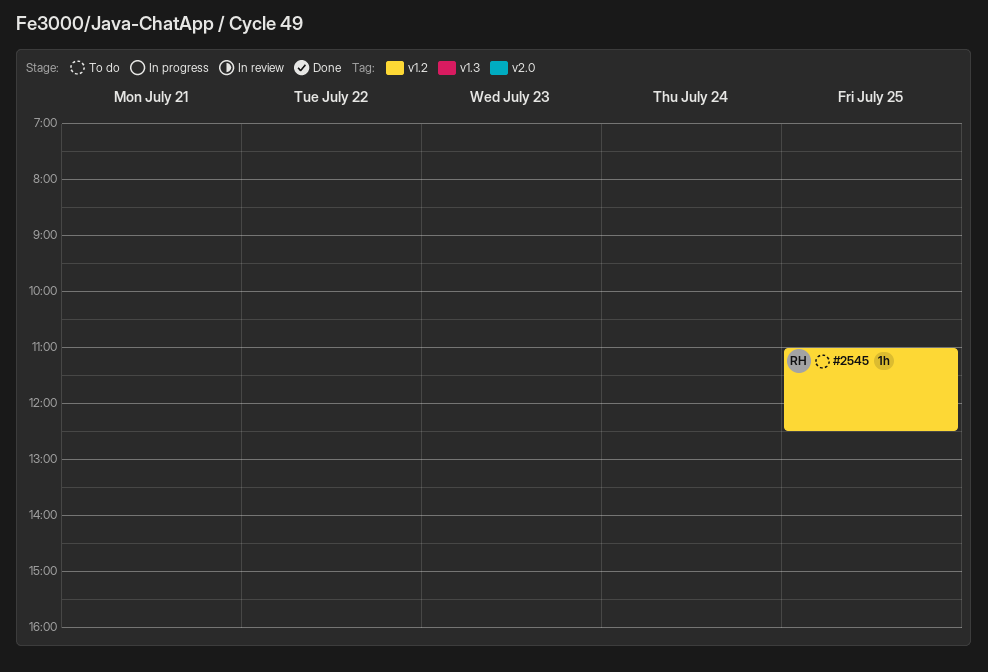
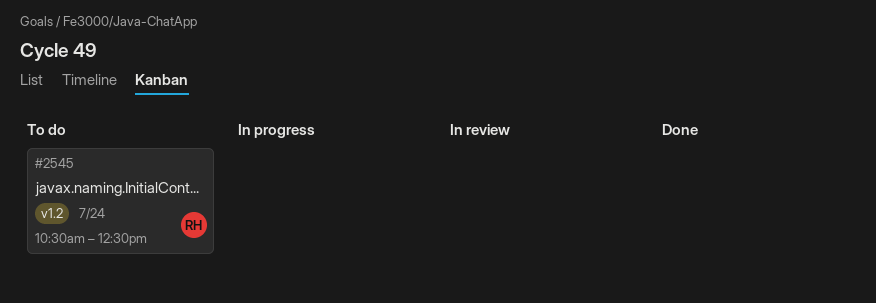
#2545, day: Jul 25 -> Jul 24
#2545, begins: 11:00 -> 10:30

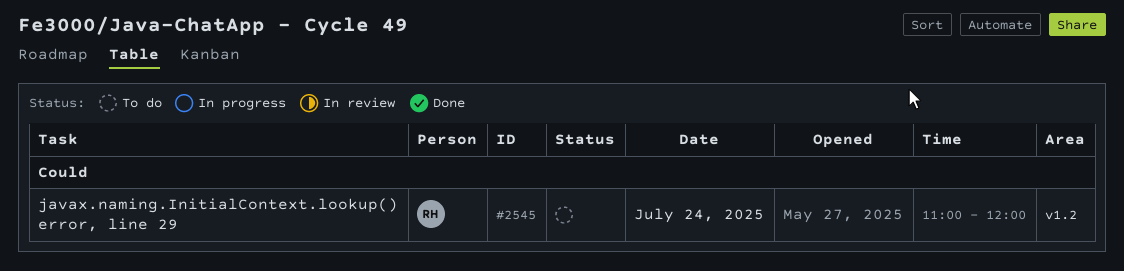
#2545, begins: 10:30 -> 11:00
#2545, ends: 12:30 -> 12:00

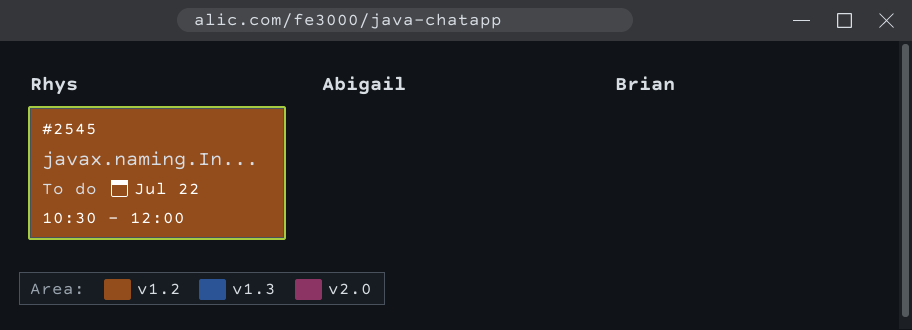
#2545, day: Jul 24 -> Jul 22
#2545, begins: 11:00 -> 10:30

